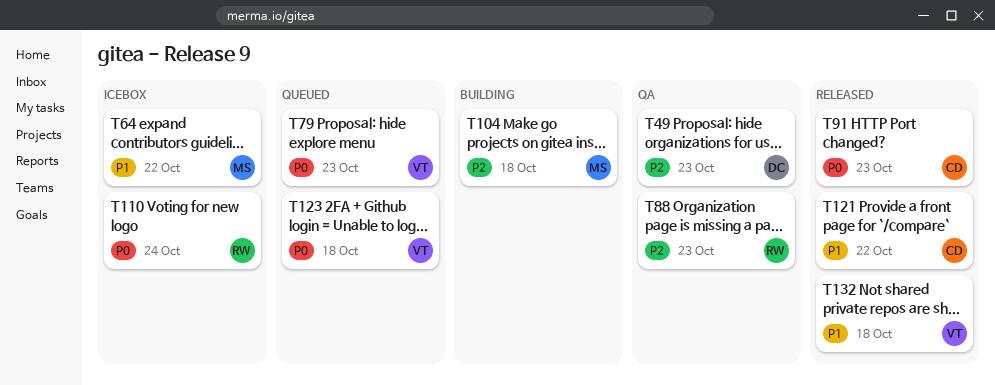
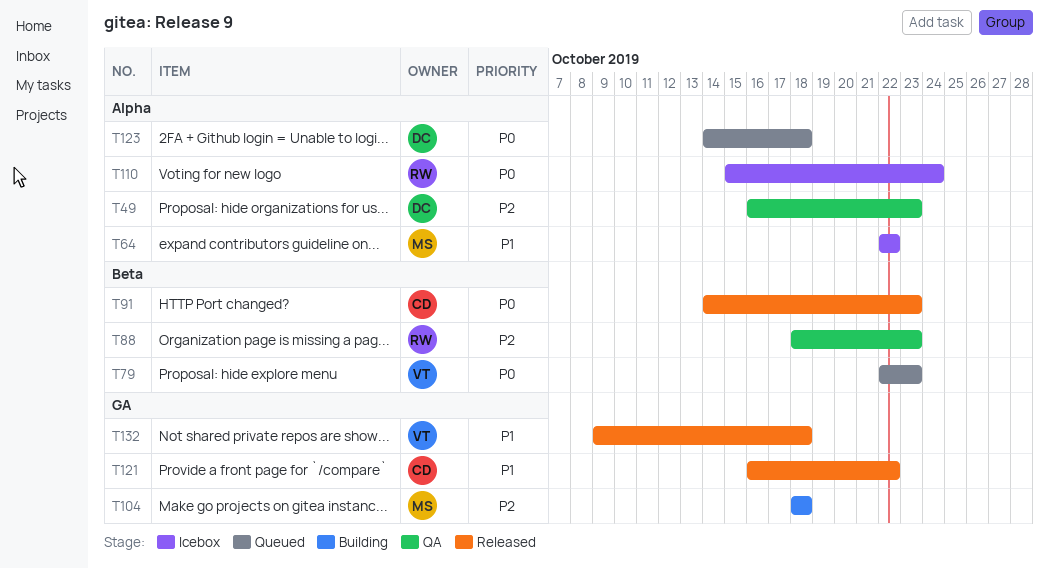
T123, owner: VT -> DC

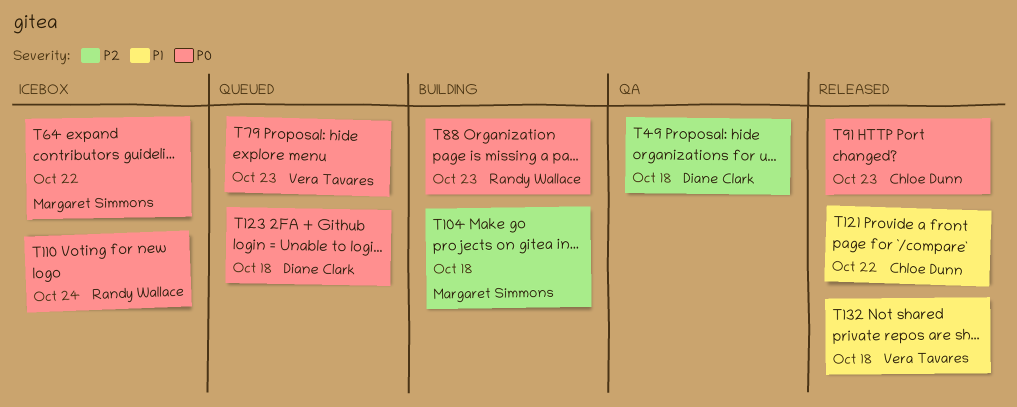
T49, due: Oct 23 -> Oct 18
T64, priority: P1 -> P0
T88, status: QA -> Building
T88, priority: P2 -> P0

